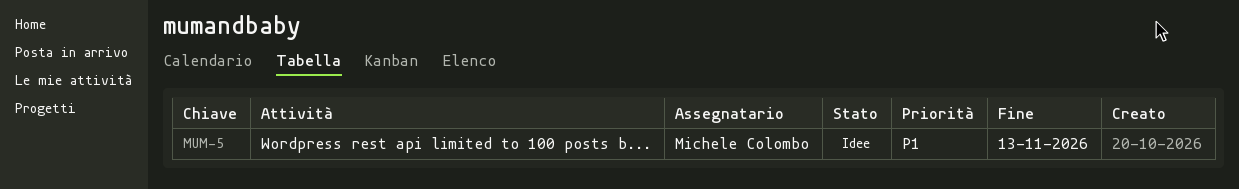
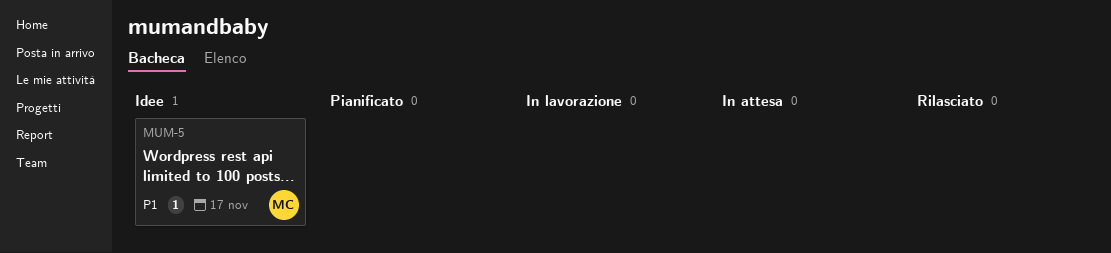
MUM-5, due: Nov 13 -> Nov 17

